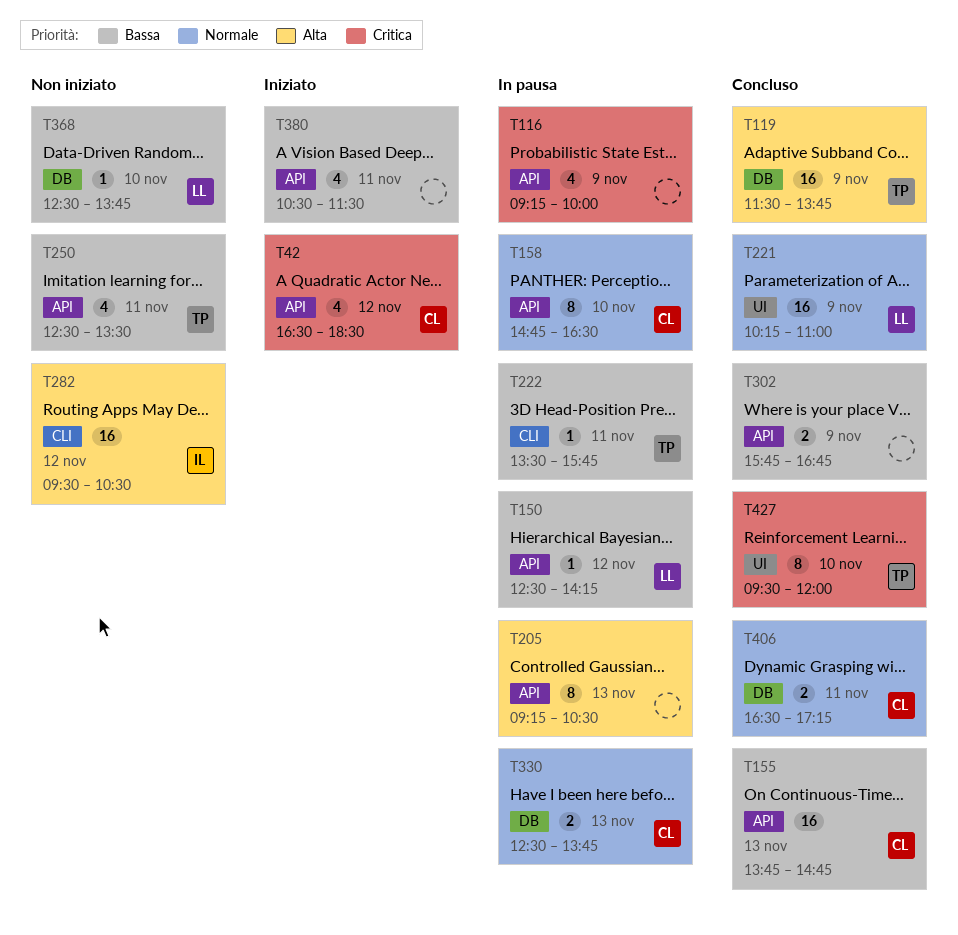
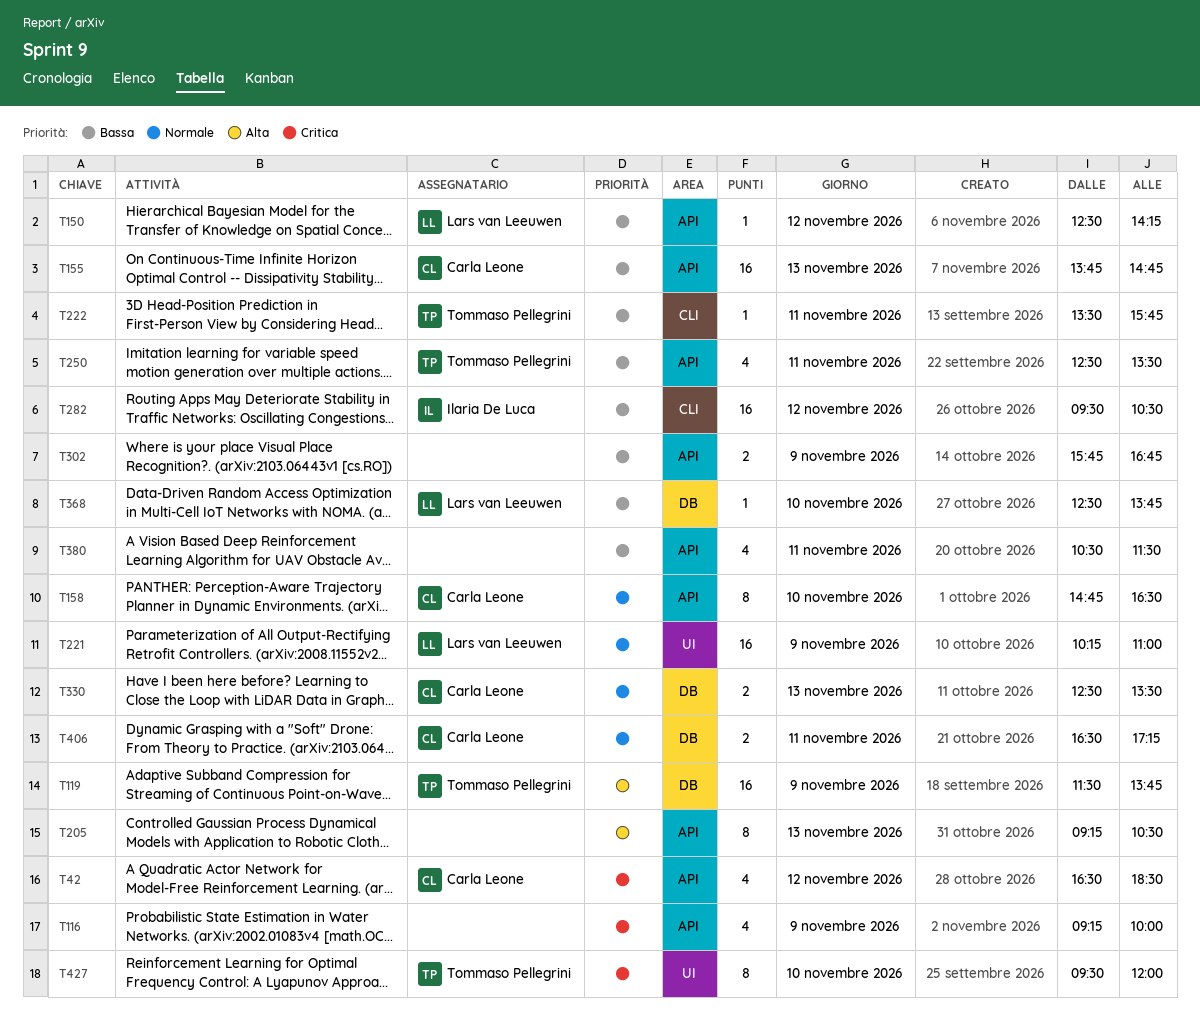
T282, priority: Alta -> Bassa
T330, ends: 13:45 -> 13:30

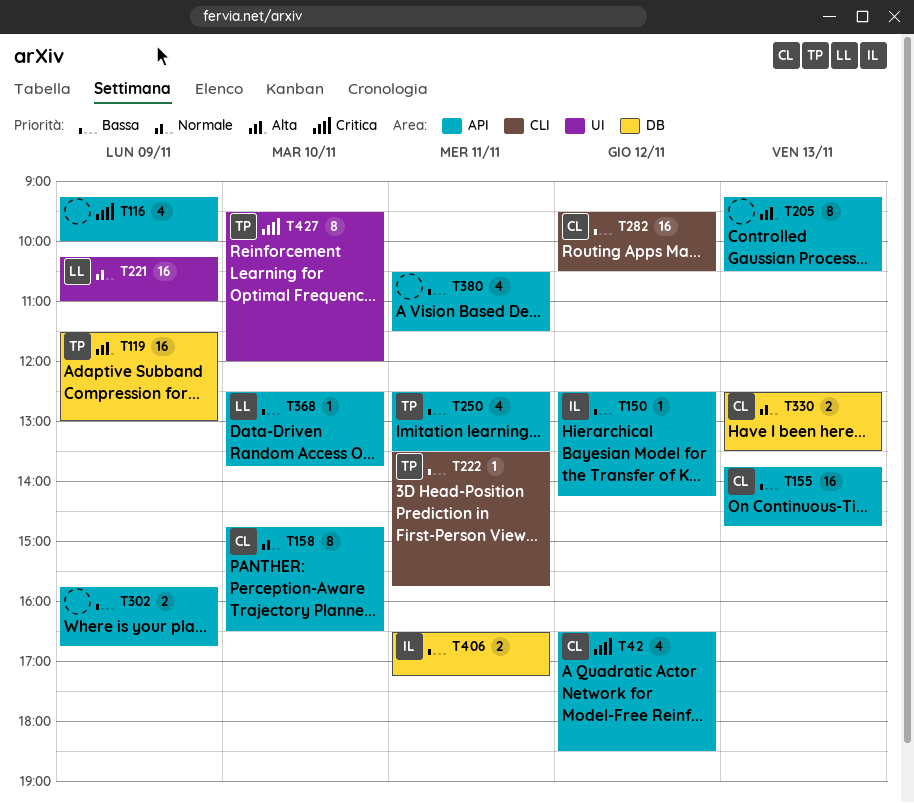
T119, ends: 13:45 -> 13:00
T150, owner: Lars van Leeuwen -> Ilaria De Luca
T282, owner: Ilaria De Luca -> Carla Leone
T368, label: DB -> API
T406, owner: Carla Leone -> Ilaria De Luca
T406, priority: Normale -> Bassa

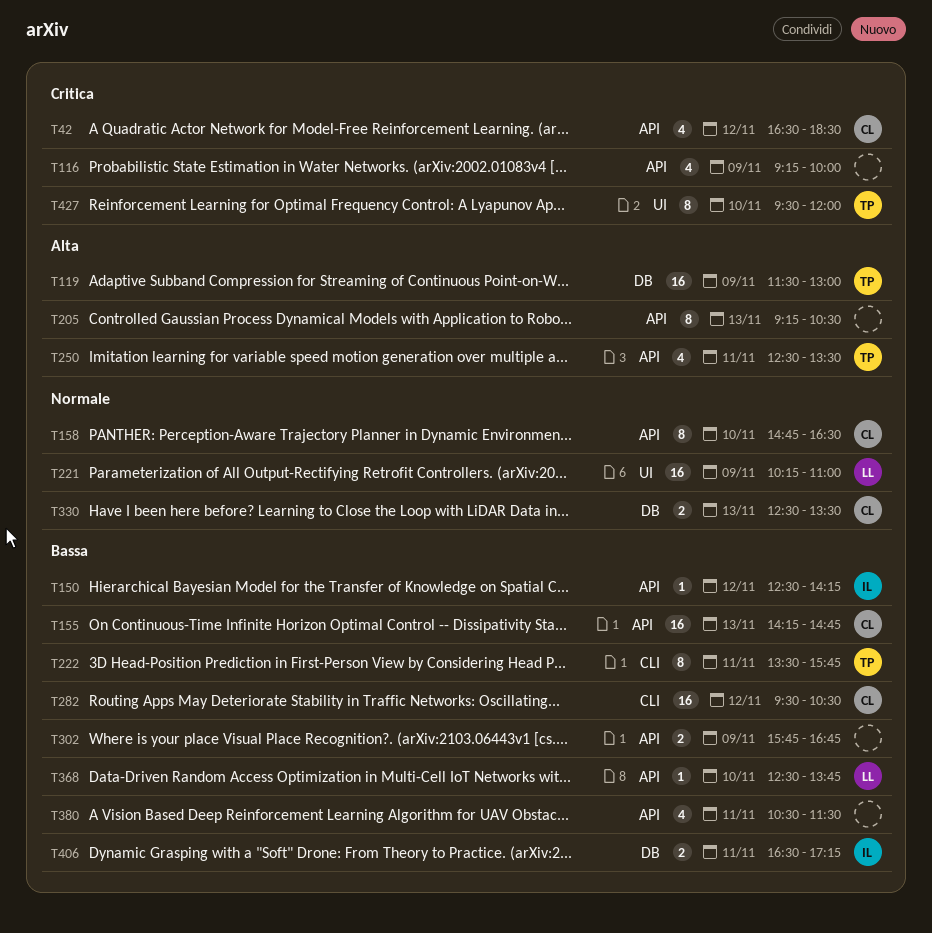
T155, begins: 13:45 -> 14:15
T222, estimate: 1 -> 8
T250, priority: Bassa -> Alta

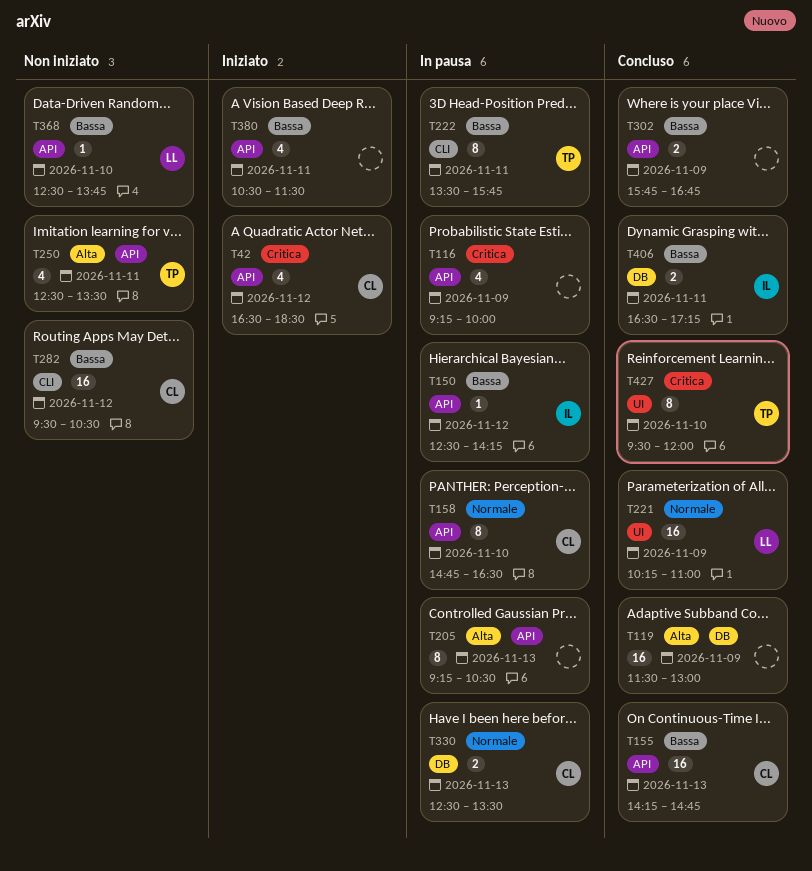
T119, owner: TP -> none

